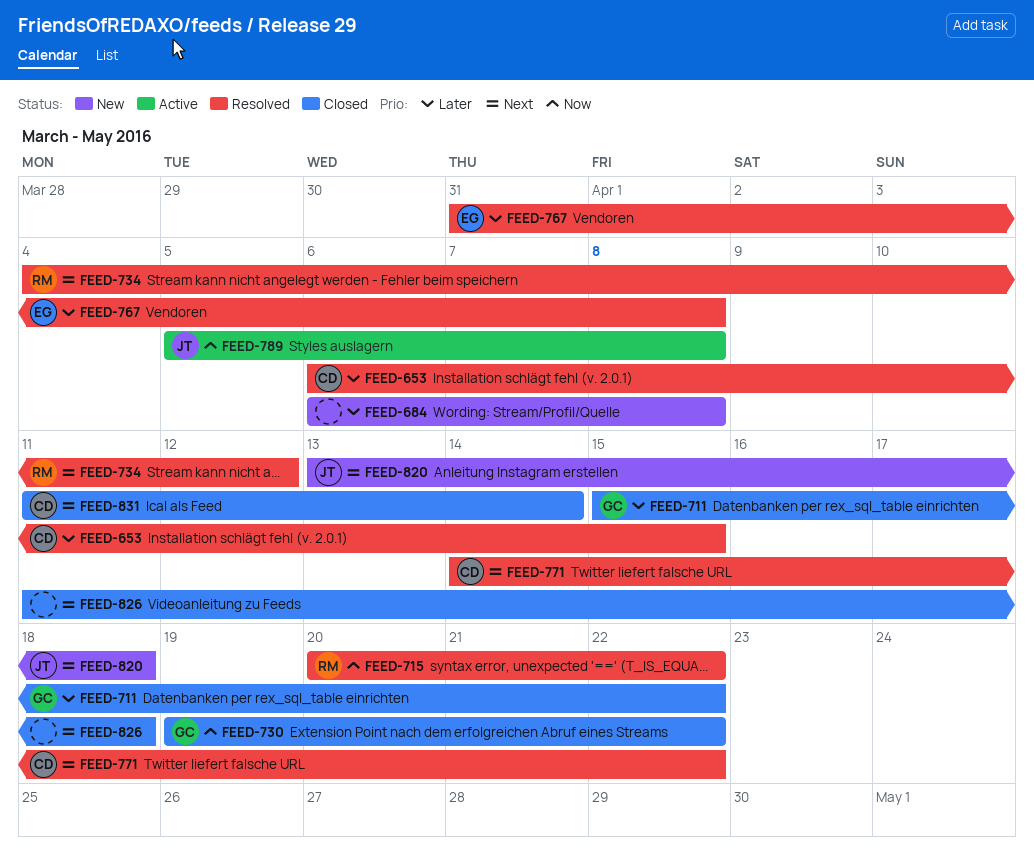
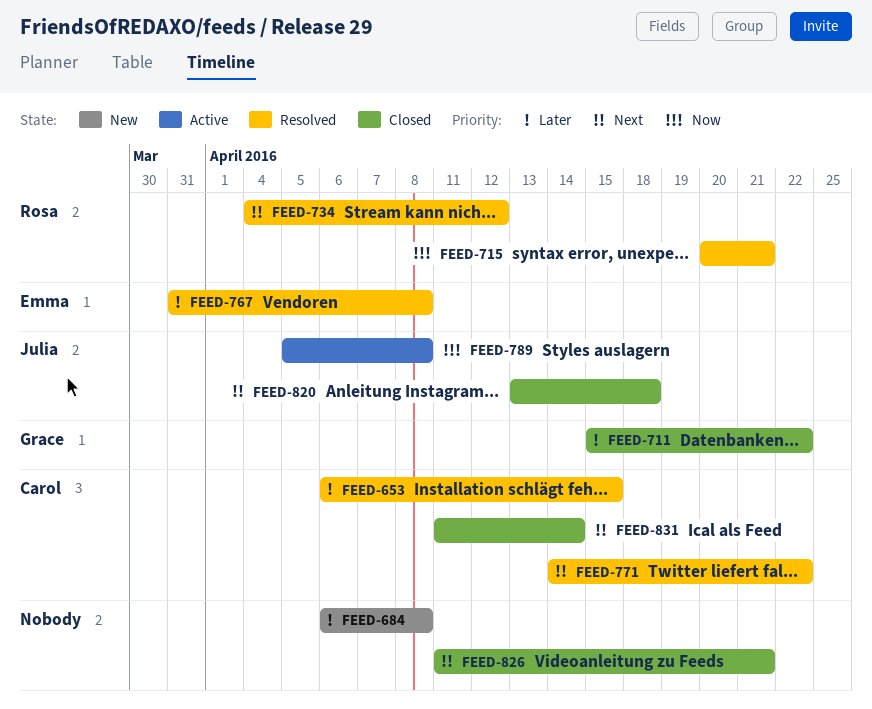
FEED-715, due: Apr 22 -> Apr 21
FEED-730: present -> none
FEED-820, status: New -> Closed
FEED-826, due: Apr 18 -> Apr 21

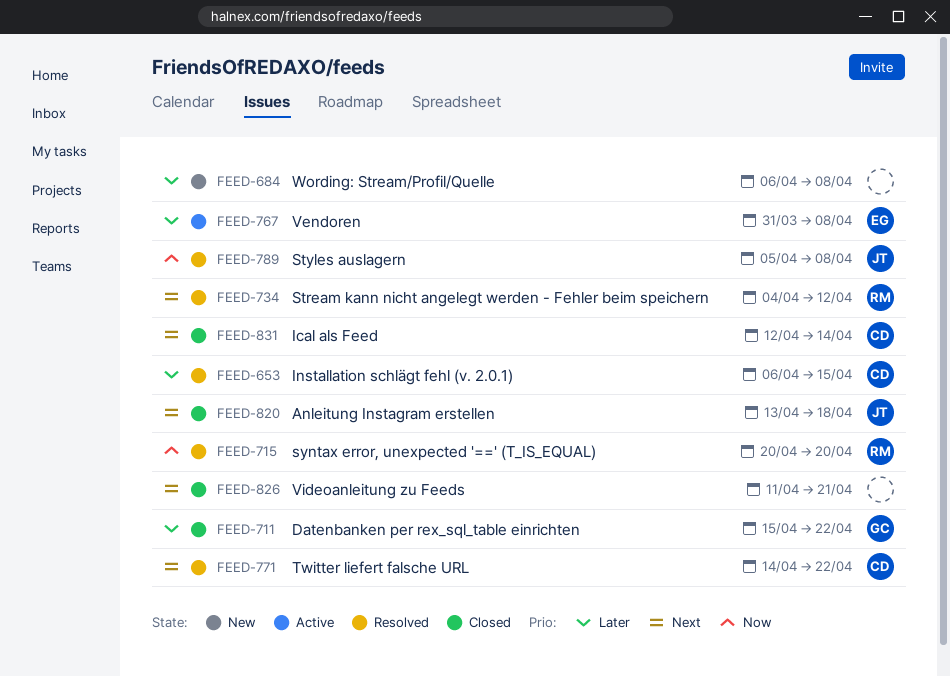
FEED-715, due: Apr 21 -> Apr 20
FEED-767, status: Resolved -> Active
FEED-789, status: Active -> Resolved
FEED-831, start: Apr 11 -> Apr 12

